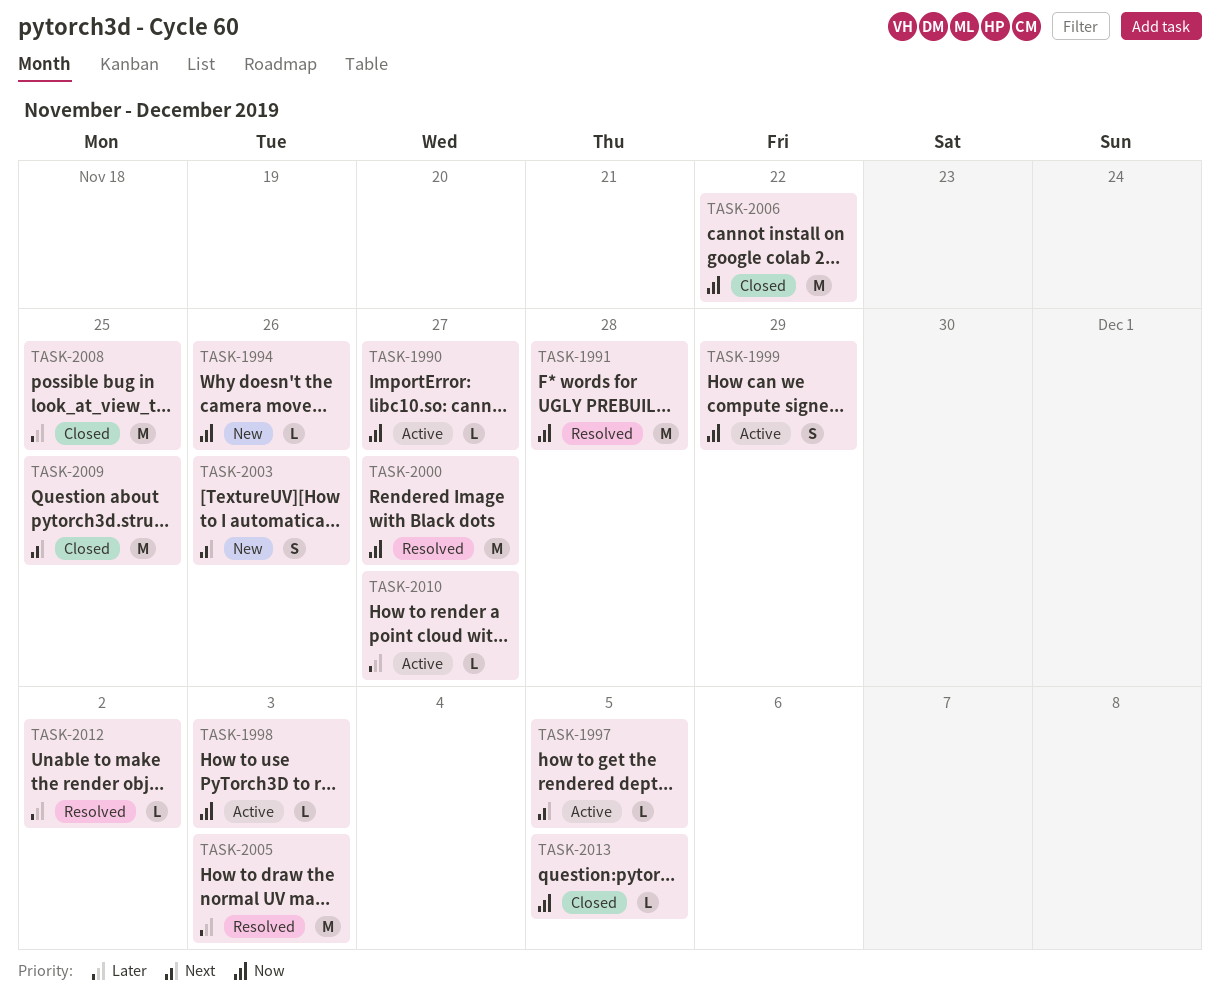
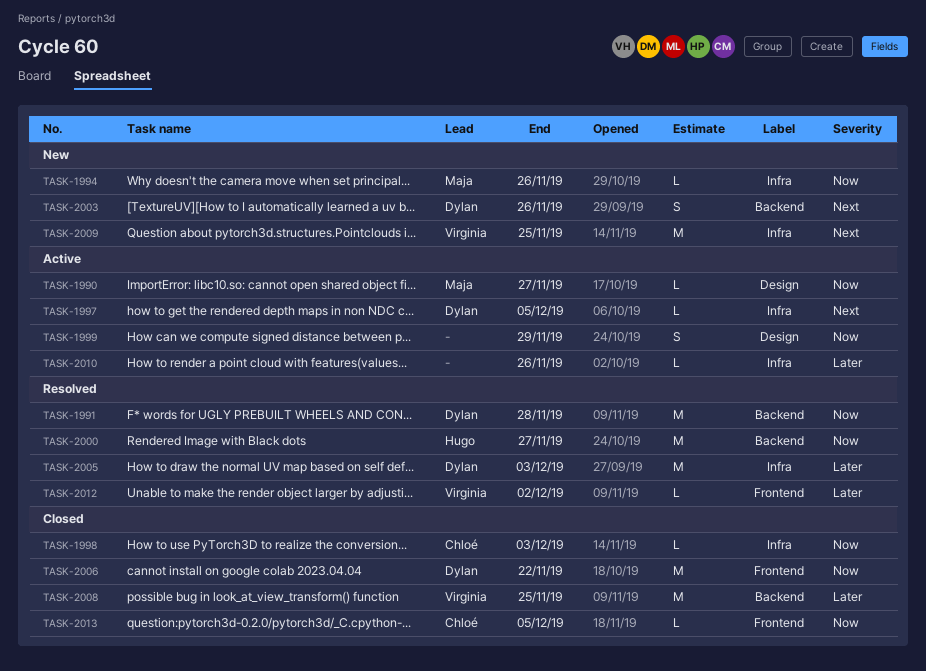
TASK-1998, status: Active -> Closed
TASK-2009, status: Closed -> New
TASK-2010, due: Nov 27 -> Nov 26

